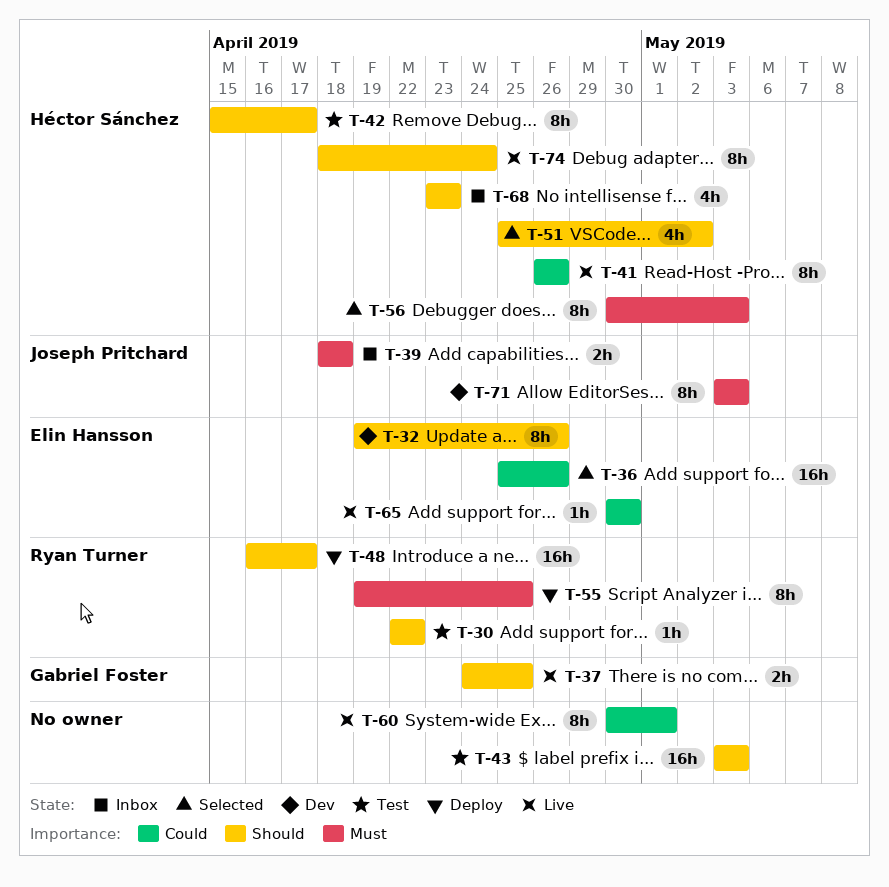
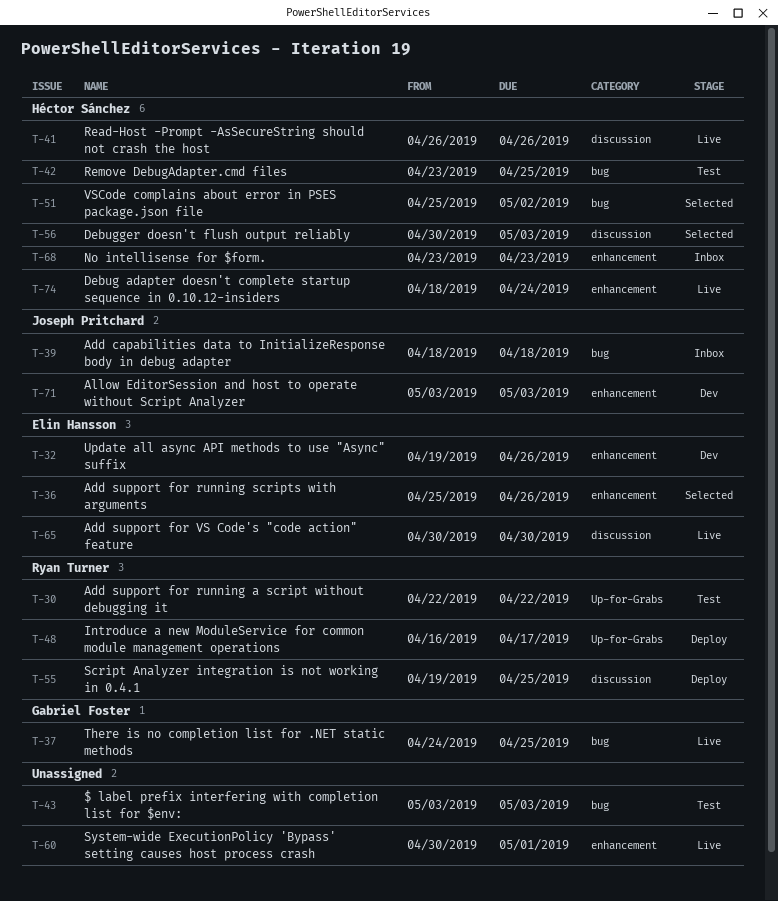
T-42, start: Apr 15 -> Apr 23
T-42, due: Apr 17 -> Apr 25

